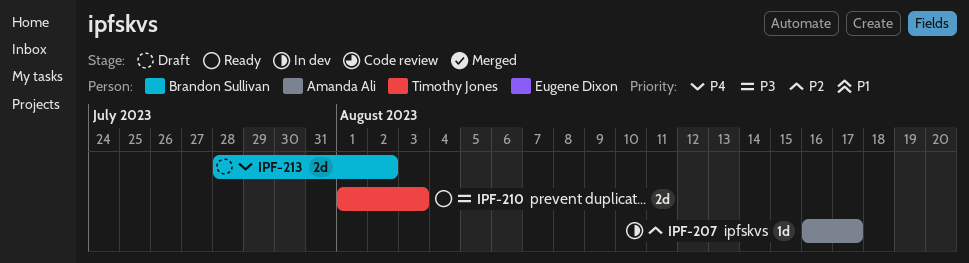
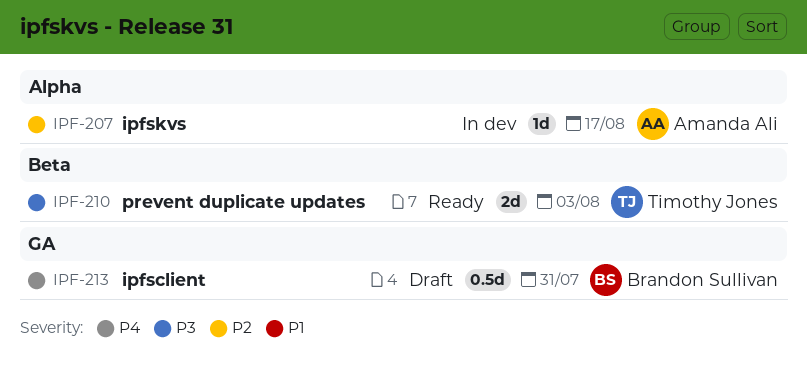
IPF-213, estimate: 2d -> 0.5d
IPF-213, due: Aug 2 -> Jul 31

